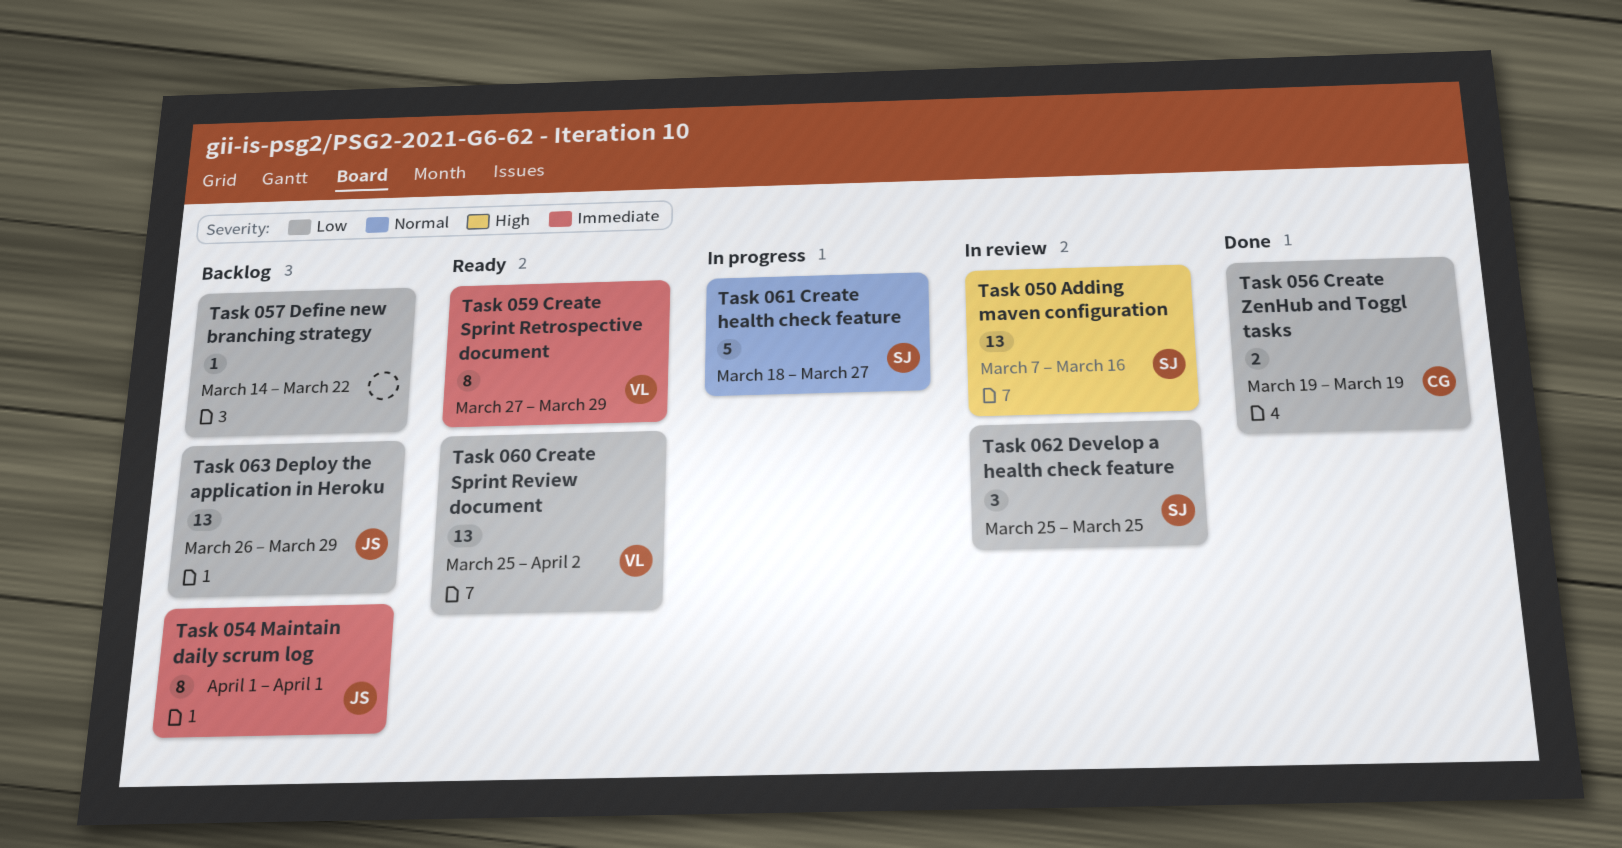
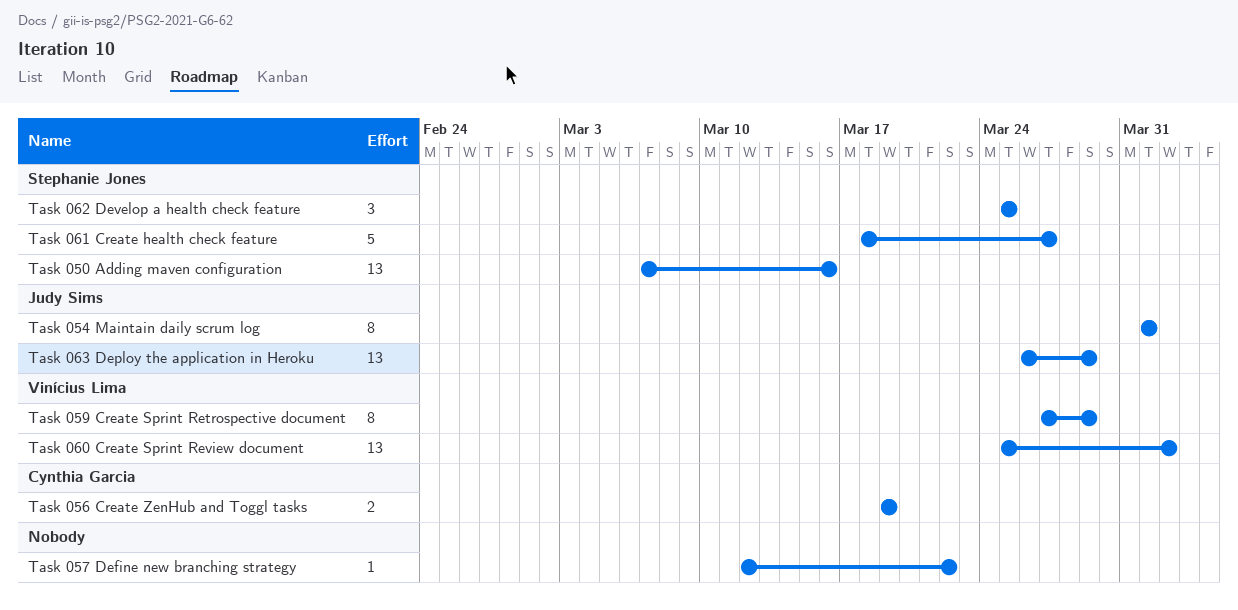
Task 057 Define new branching strategy, start: Mar 14 -> Mar 12

